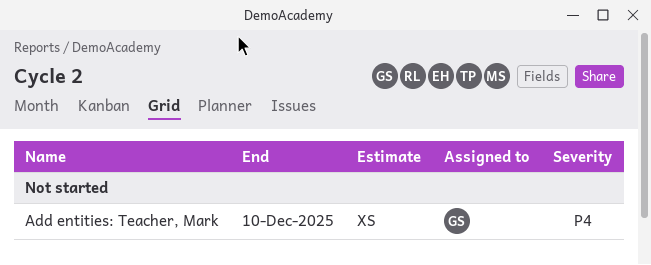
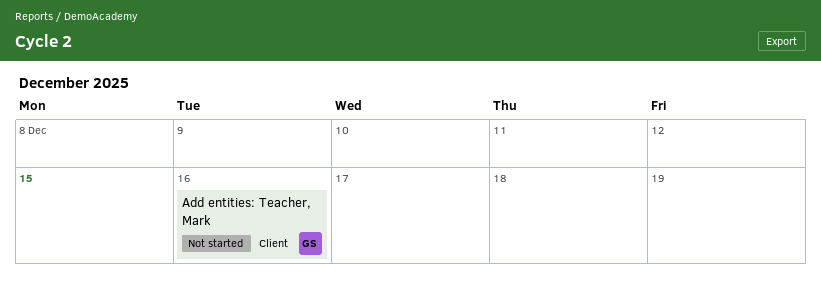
Add entities: Teacher, Mark, due: Dec 10 -> Dec 16

